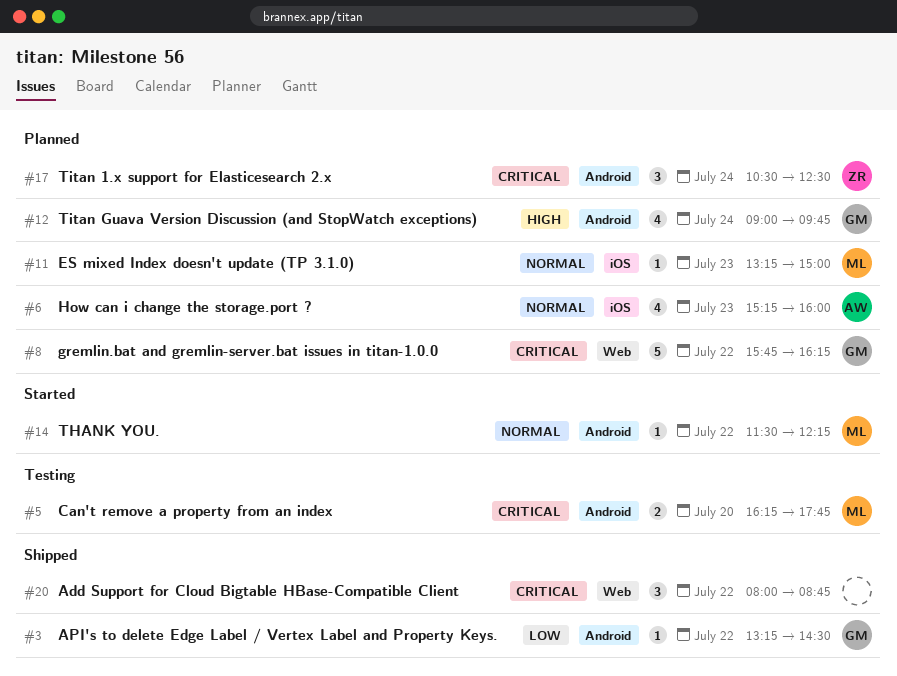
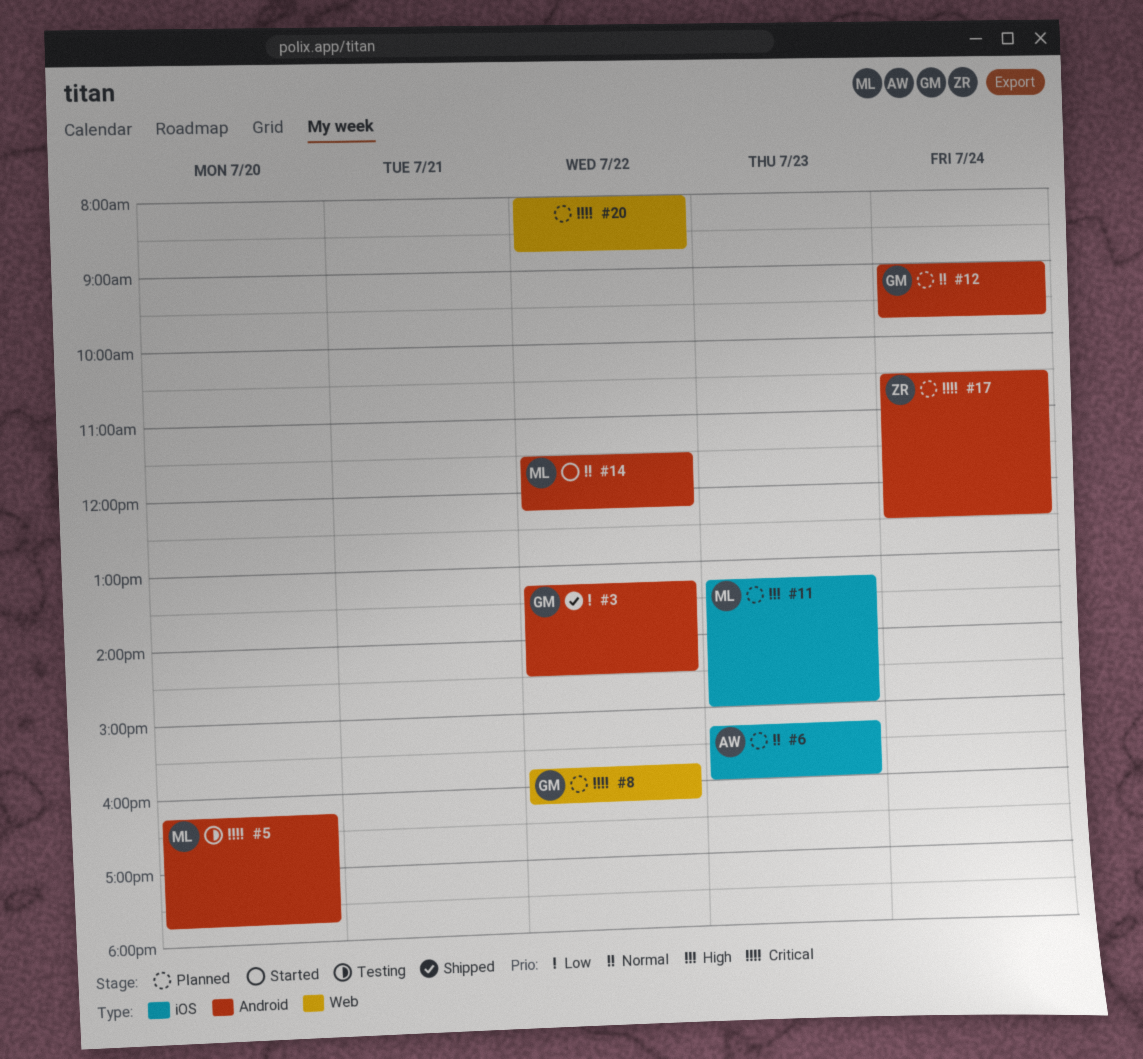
#11, priority: Normal -> High
#12, priority: High -> Normal
#20, status: Shipped -> Planned

